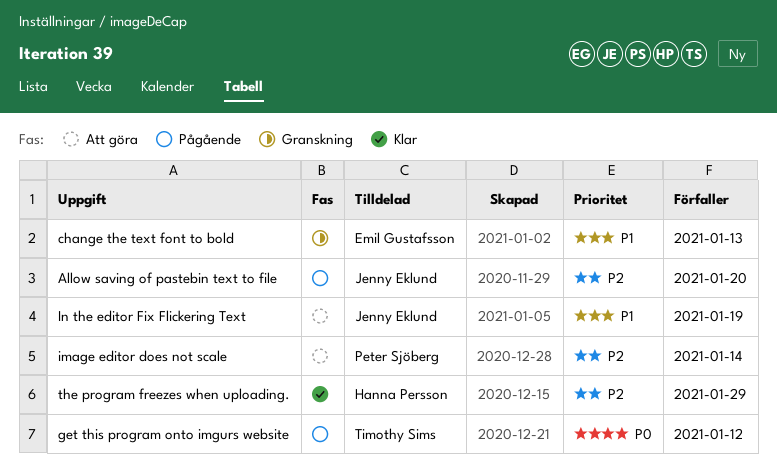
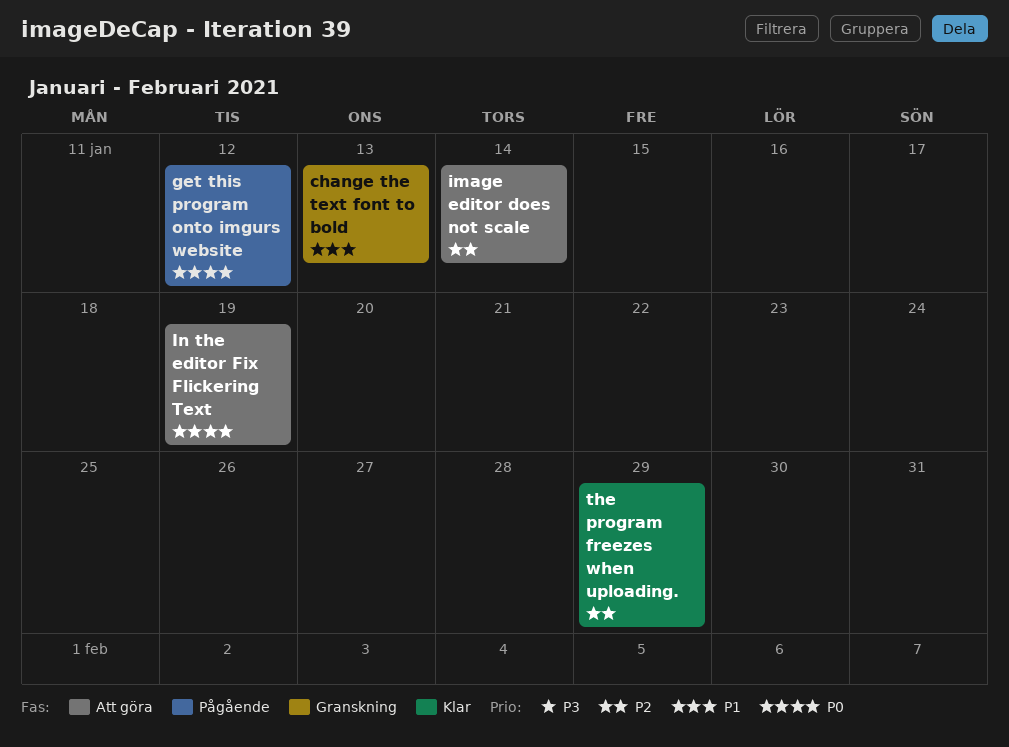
Allow saving of pastebin text to file: present -> none
In the editor Fix Flickering Text, priority: P1 -> P0

